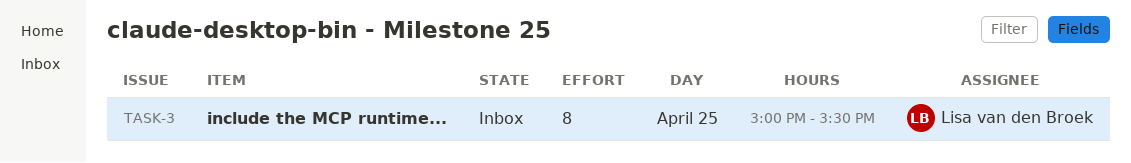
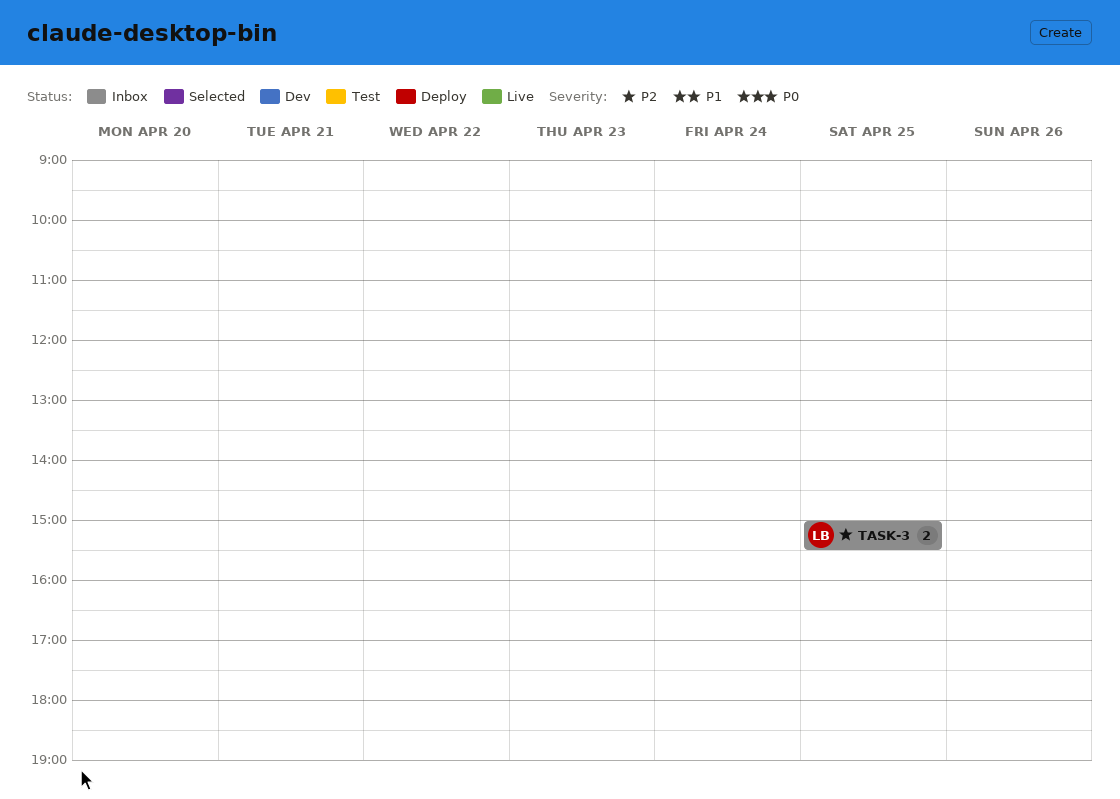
TASK-3, estimate: 8 -> 2

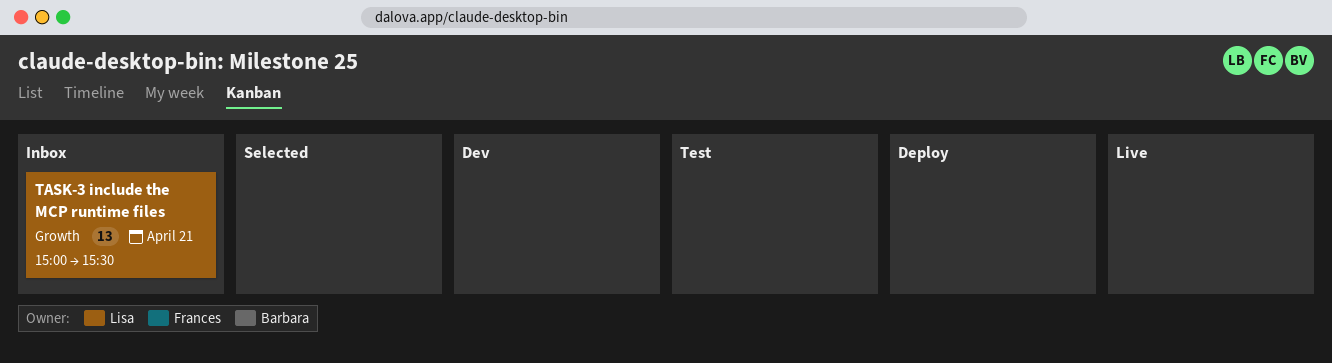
TASK-3, estimate: 2 -> 13
TASK-3, day: Apr 25 -> Apr 21

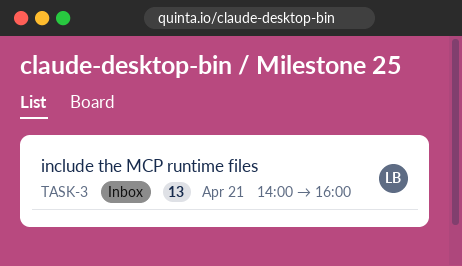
TASK-3, begins: 15:00 -> 14:00
TASK-3, ends: 15:30 -> 16:00

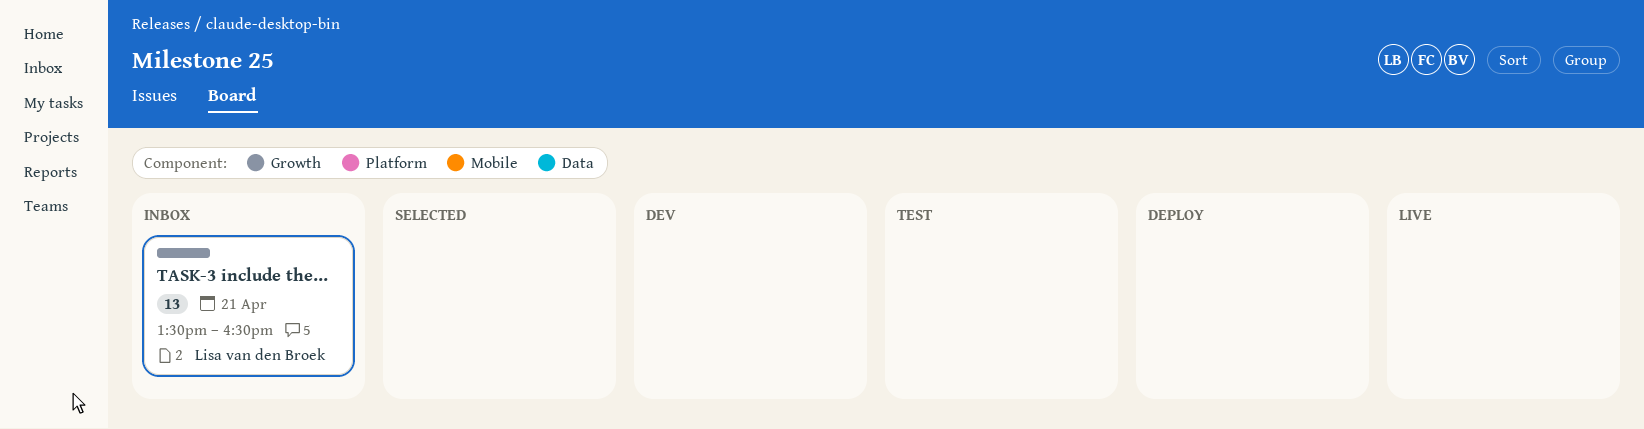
TASK-3, begins: 14:00 -> 13:30
TASK-3, ends: 16:00 -> 16:30

